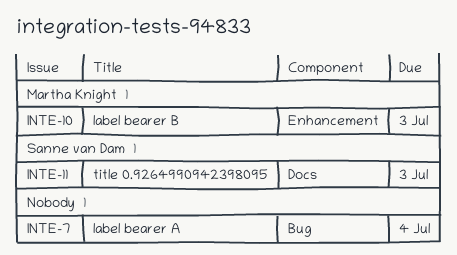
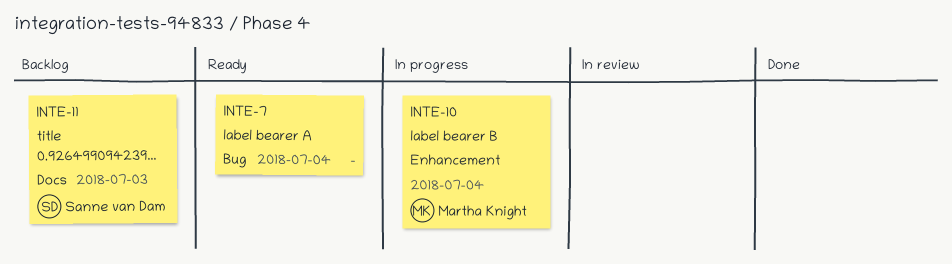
INTE-10, due: Jul 3 -> Jul 4

